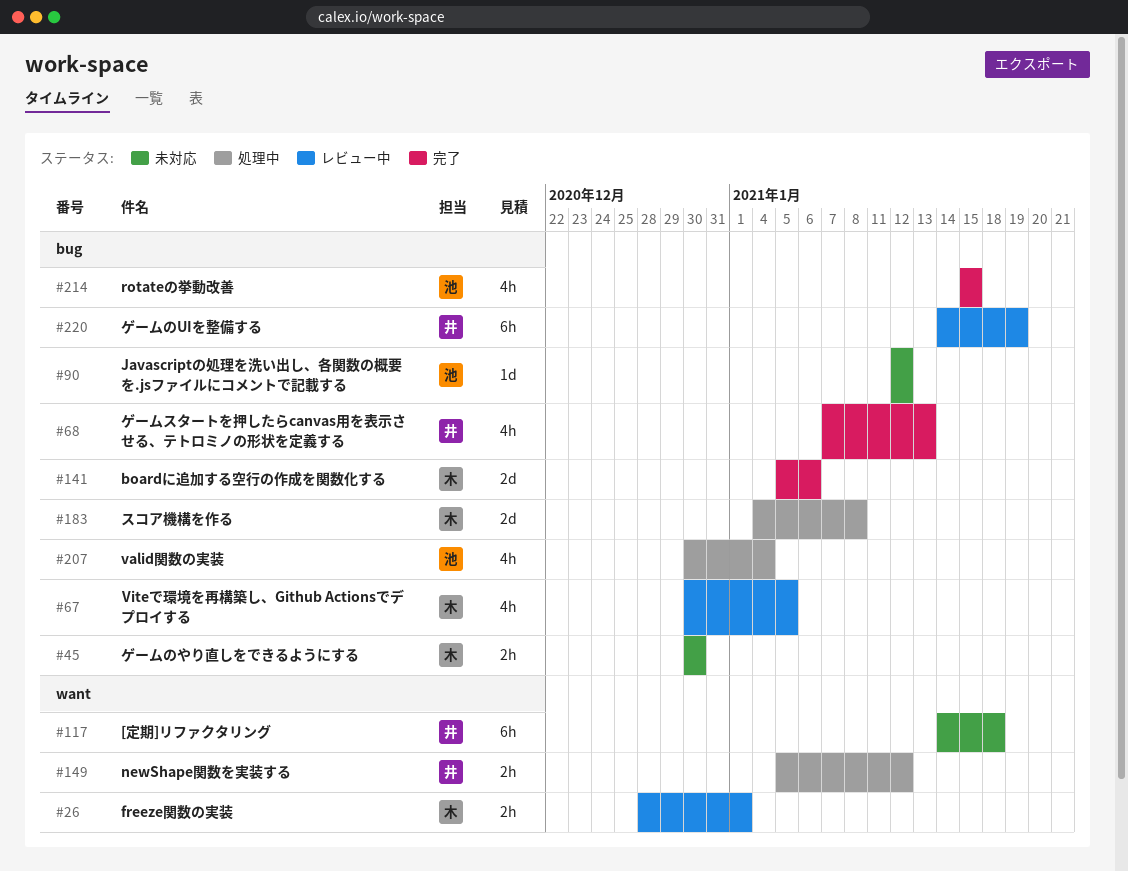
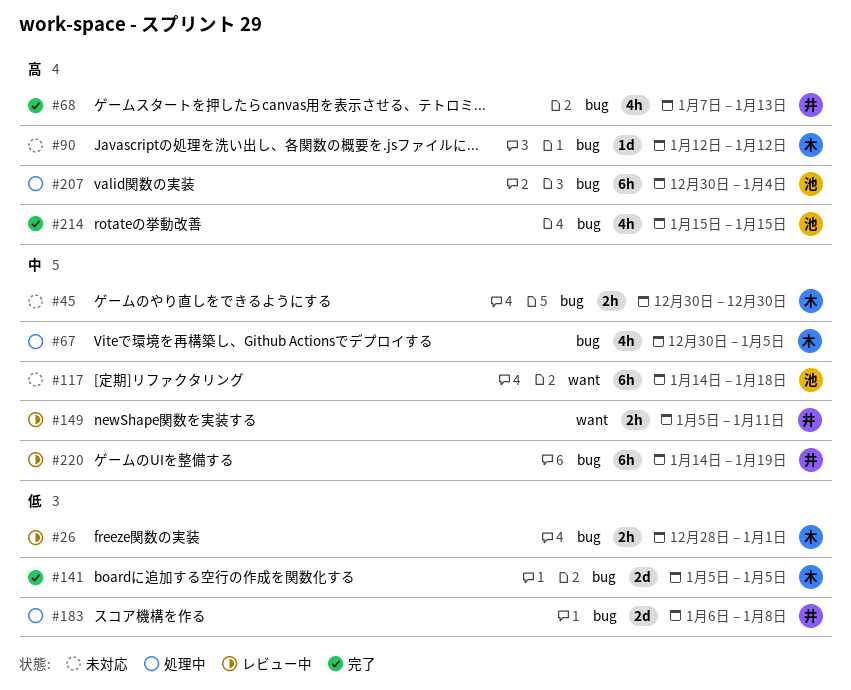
#26, label: want -> bug
#67, status: レビュー中 -> 処理中
#90, owner: 池 -> 木
#117, owner: 井 -> 池
#141, due: Jan 6 -> Jan 5
#149, status: 処理中 -> レビュー中
#149, due: Jan 12 -> Jan 11
#183, owner: 木 -> 井
#183, start: Jan 4 -> Jan 6
#207, estimate: 4h -> 6h

